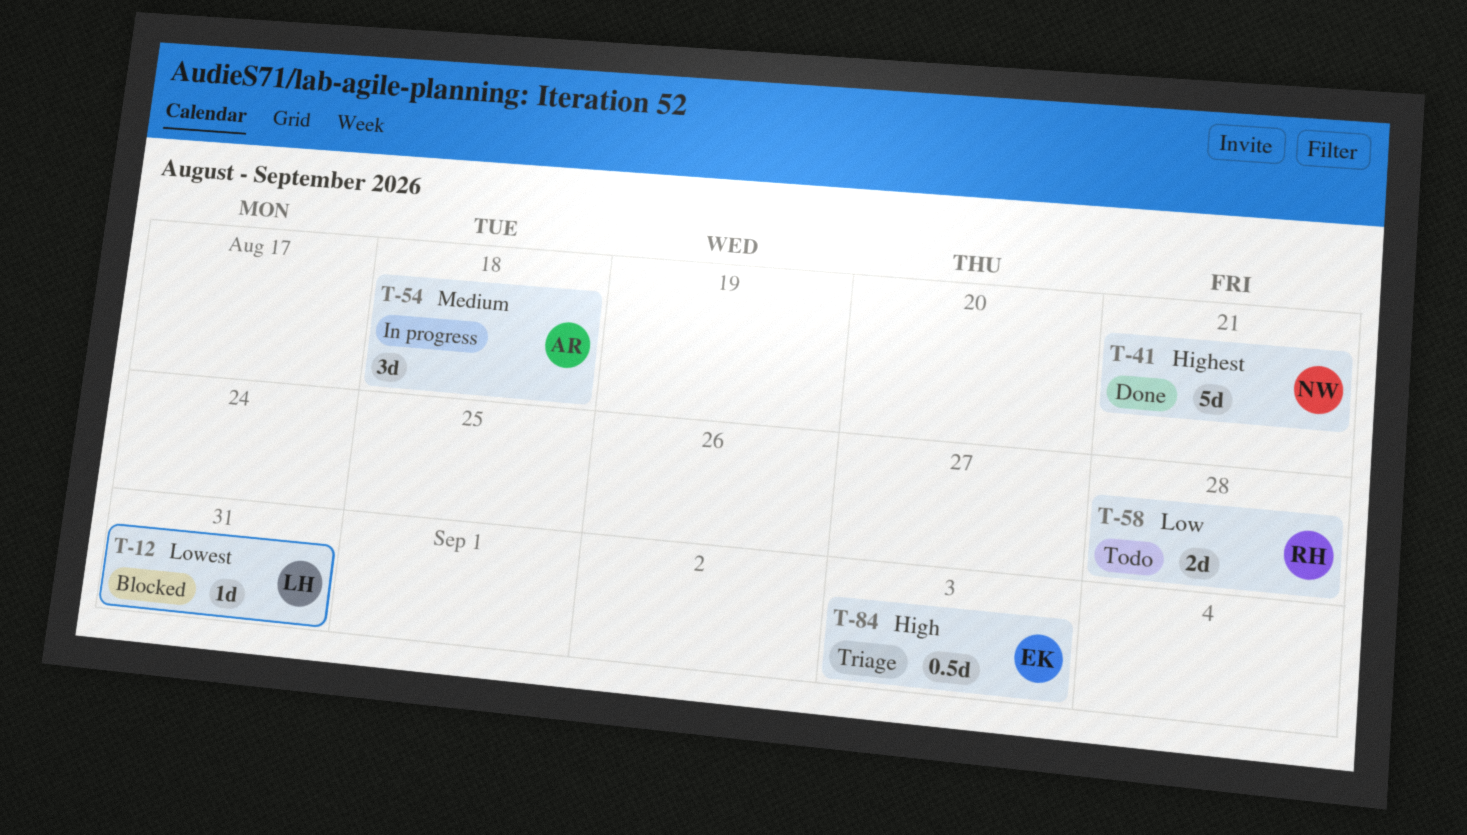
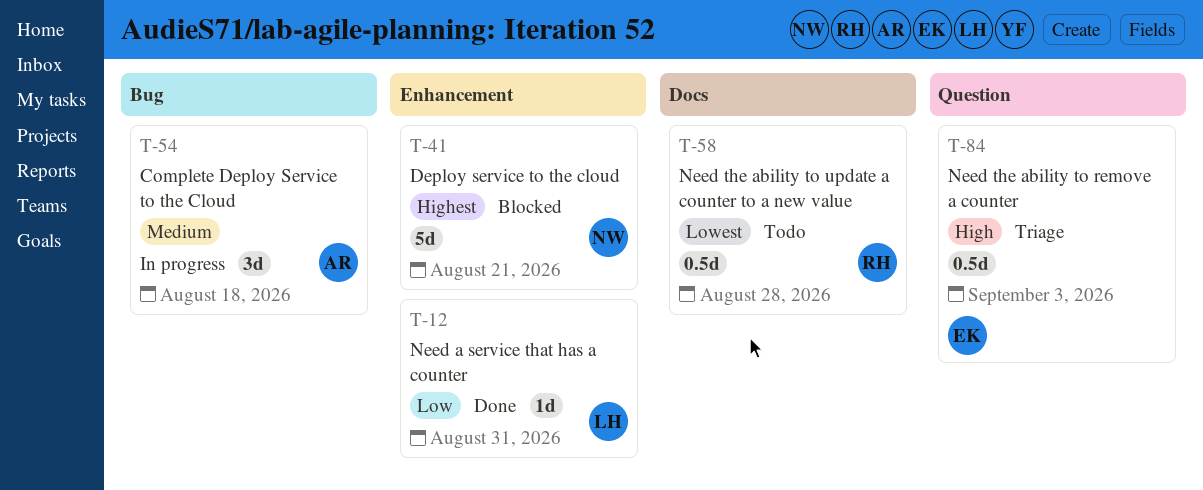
T-12, status: Blocked -> Done
T-12, priority: Lowest -> Low
T-41, status: Done -> Blocked
T-58, priority: Low -> Lowest
T-58, estimate: 2d -> 0.5d

